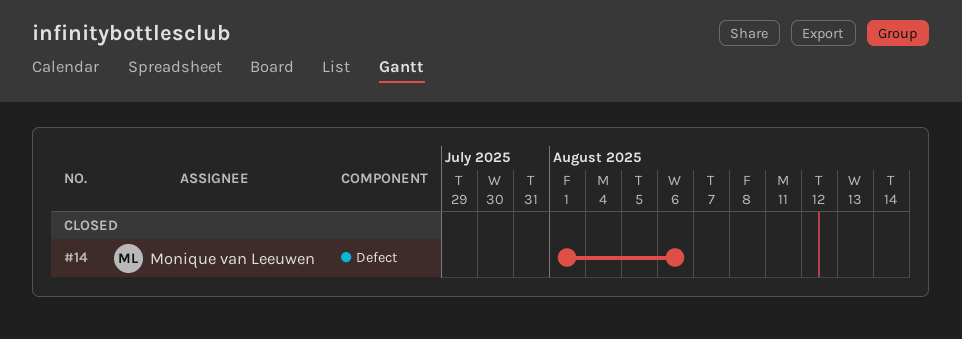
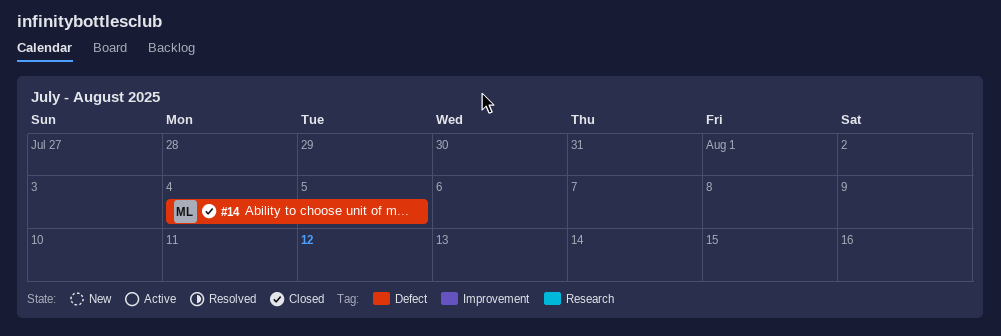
#14, start: Aug 1 -> Aug 4
#14, due: Aug 6 -> Aug 5

